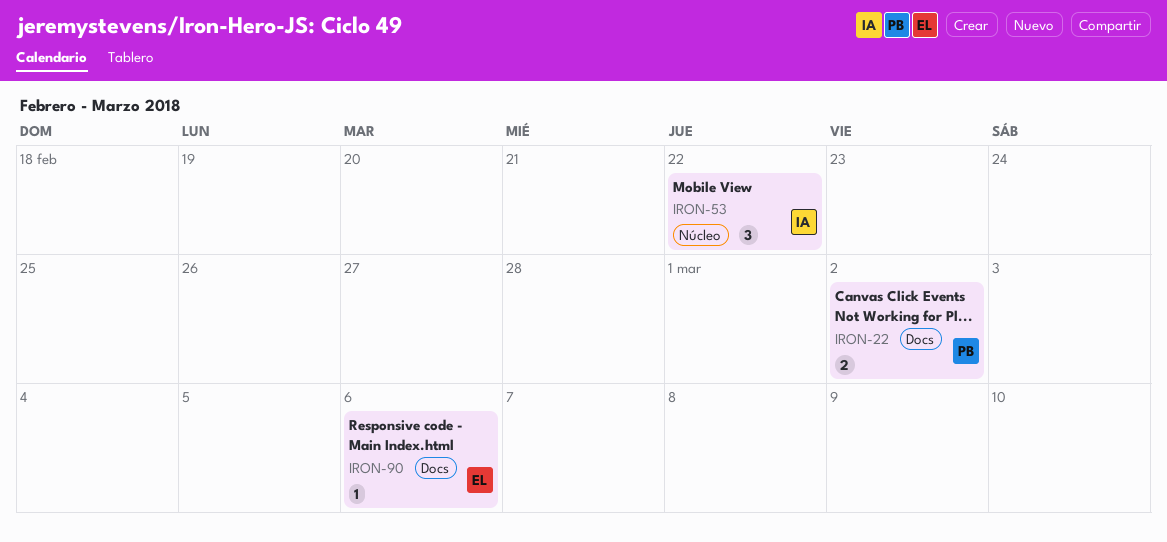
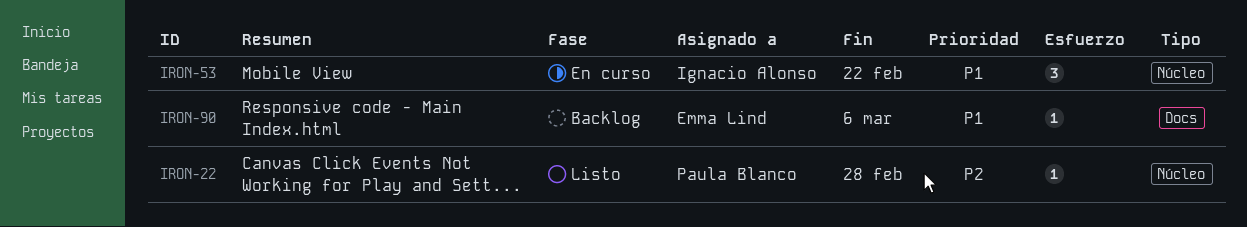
IRON-22, label: Docs -> Núcleo
IRON-22, estimate: 2 -> 1
IRON-22, due: Mar 2 -> Feb 28

